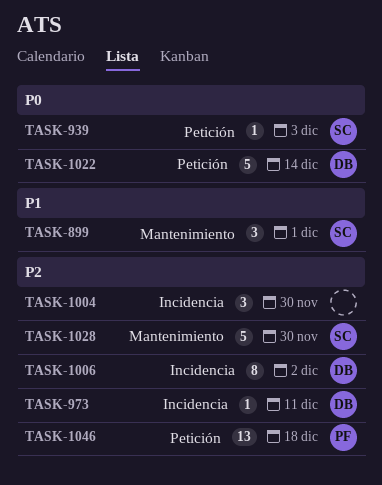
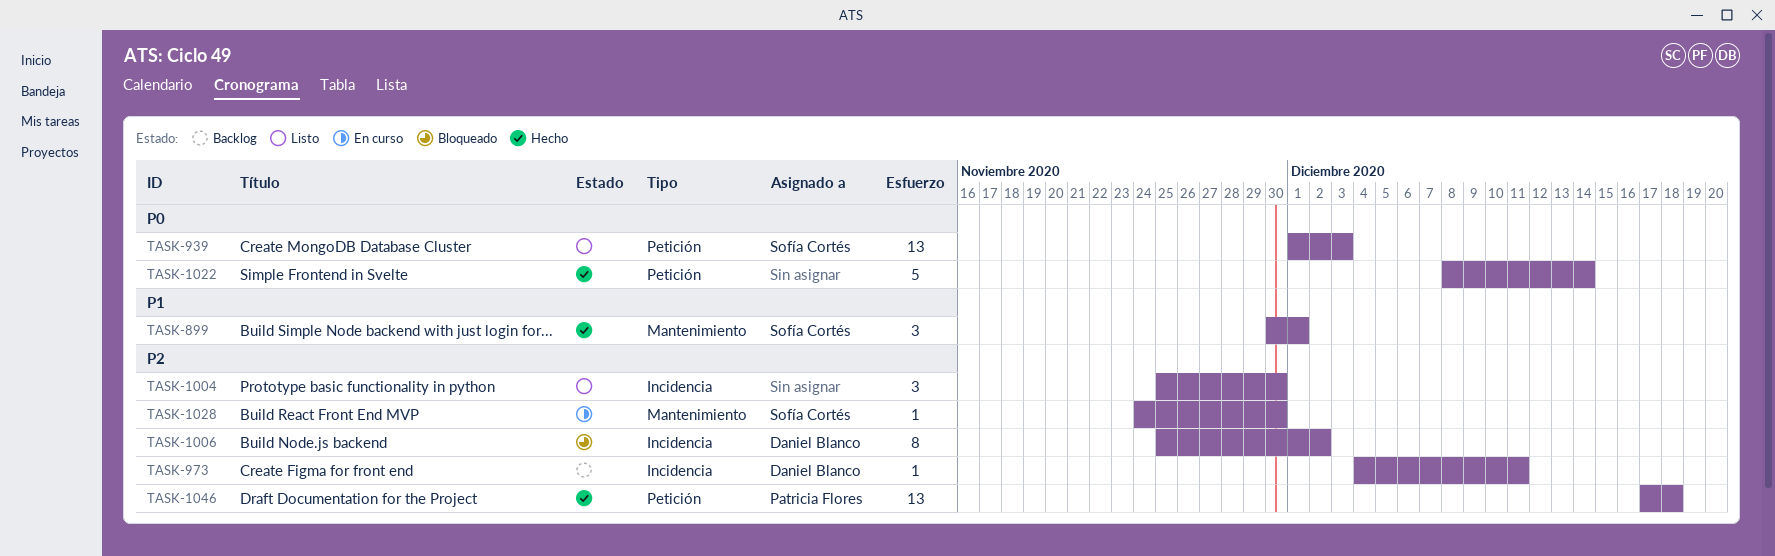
TASK-939, estimate: 1 -> 13
TASK-1022, owner: Daniel Blanco -> none
TASK-1028, estimate: 5 -> 1

